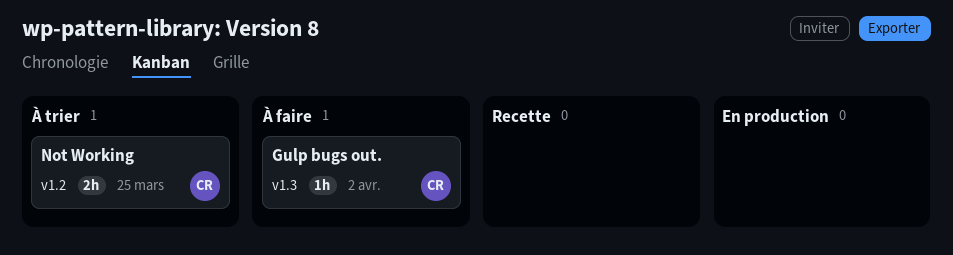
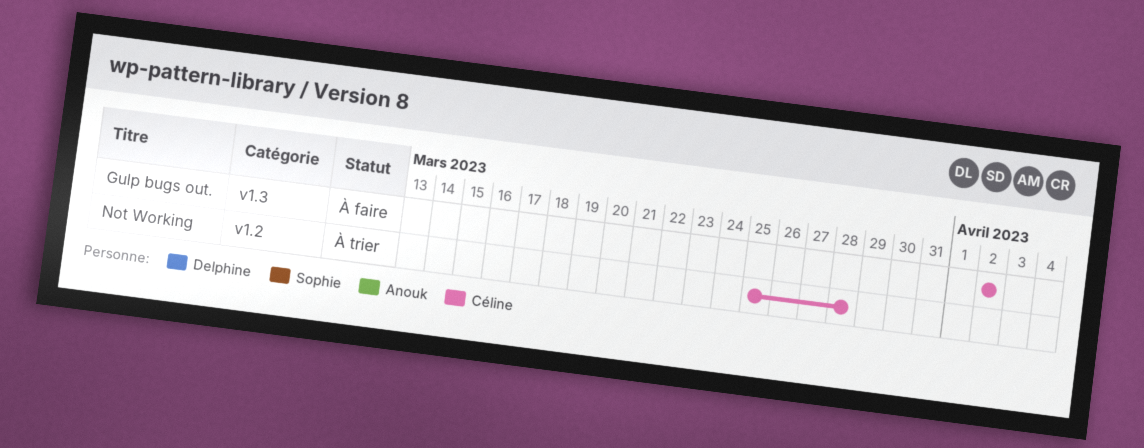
Not Working, due: Mar 25 -> Mar 28

